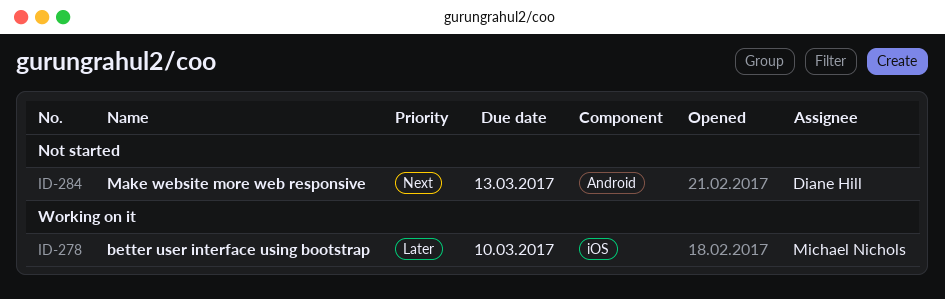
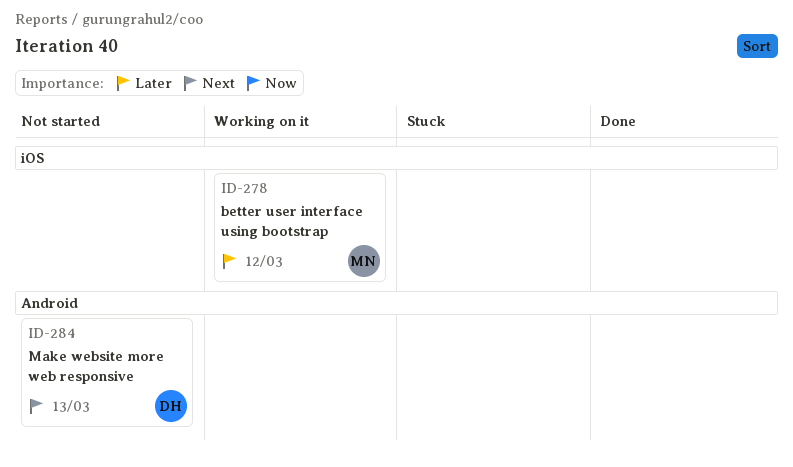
ID-278, due: Mar 10 -> Mar 12

